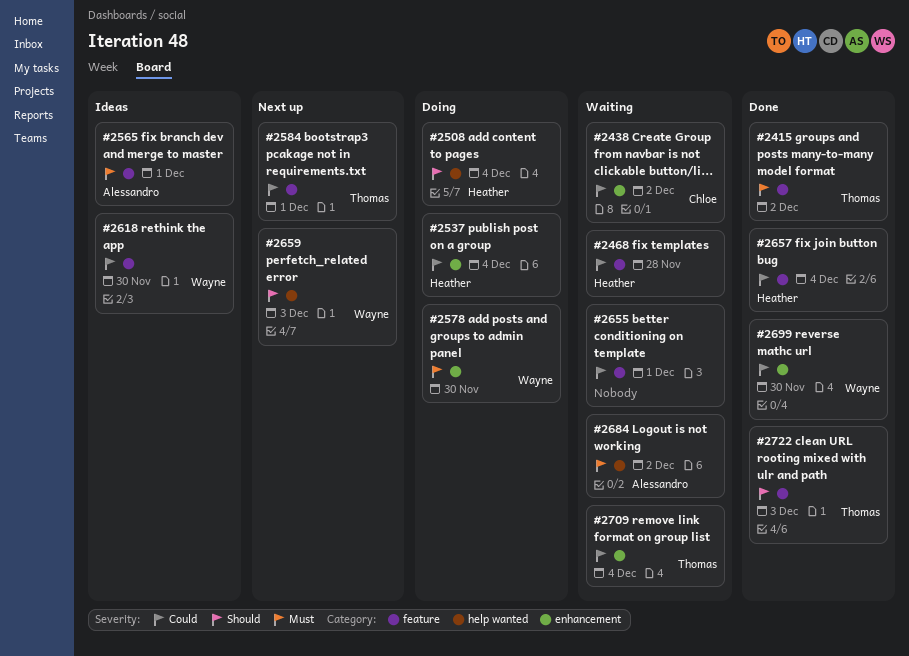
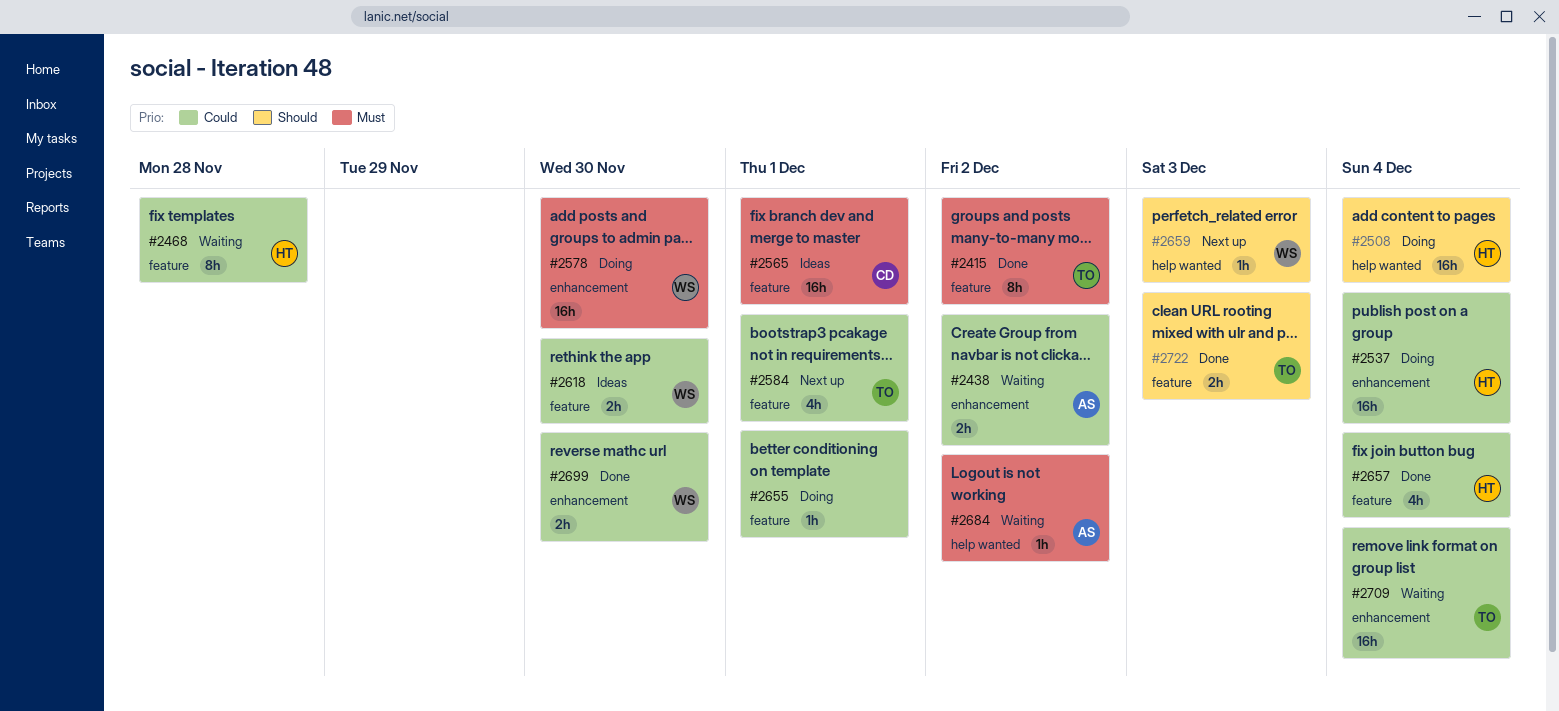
#2438, owner: Chloe -> Alessandro
#2565, owner: Alessandro -> Chloe
#2655, status: Waiting -> Doing

